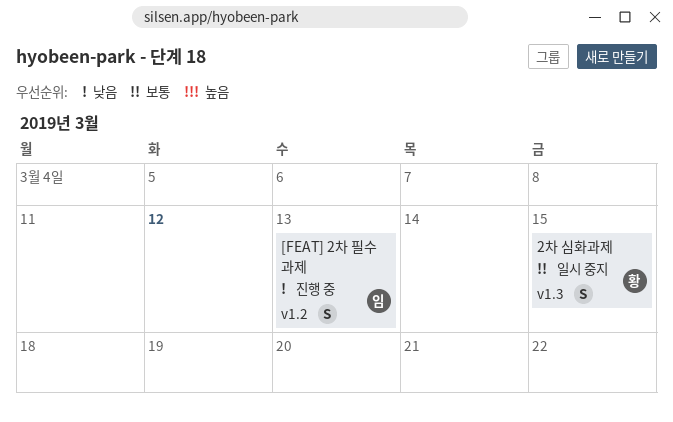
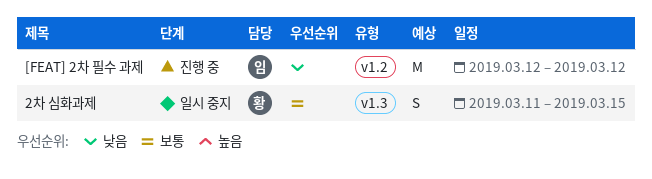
[FEAT] 2차 필수 과제, estimate: S -> M
[FEAT] 2차 필수 과제, due: Mar 13 -> Mar 12

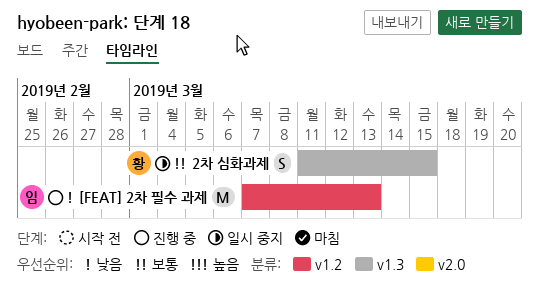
[FEAT] 2차 필수 과제, start: Mar 12 -> Mar 7
[FEAT] 2차 필수 과제, due: Mar 12 -> Mar 13

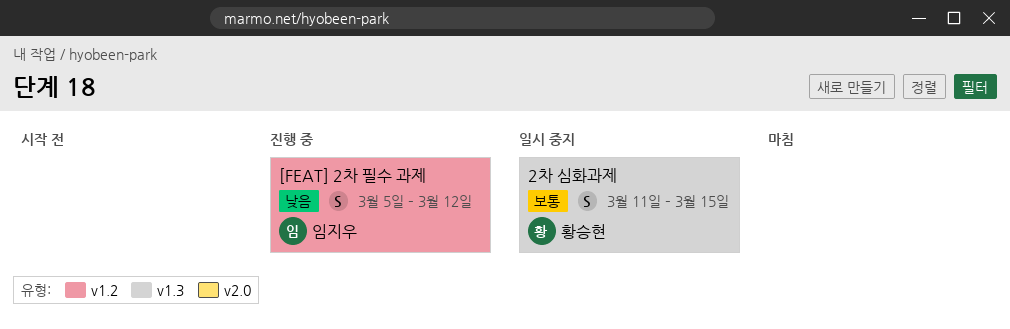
[FEAT] 2차 필수 과제, estimate: M -> S
[FEAT] 2차 필수 과제, start: Mar 7 -> Mar 5
[FEAT] 2차 필수 과제, due: Mar 13 -> Mar 12

